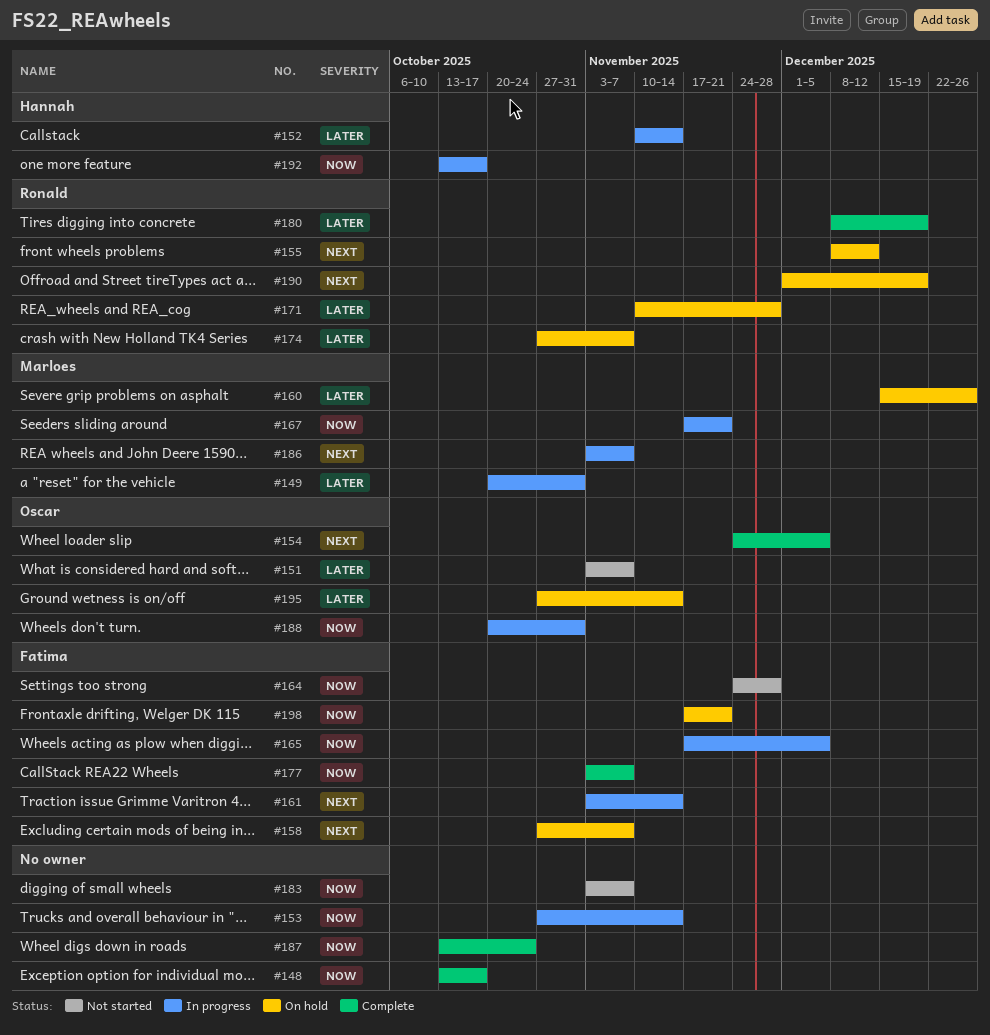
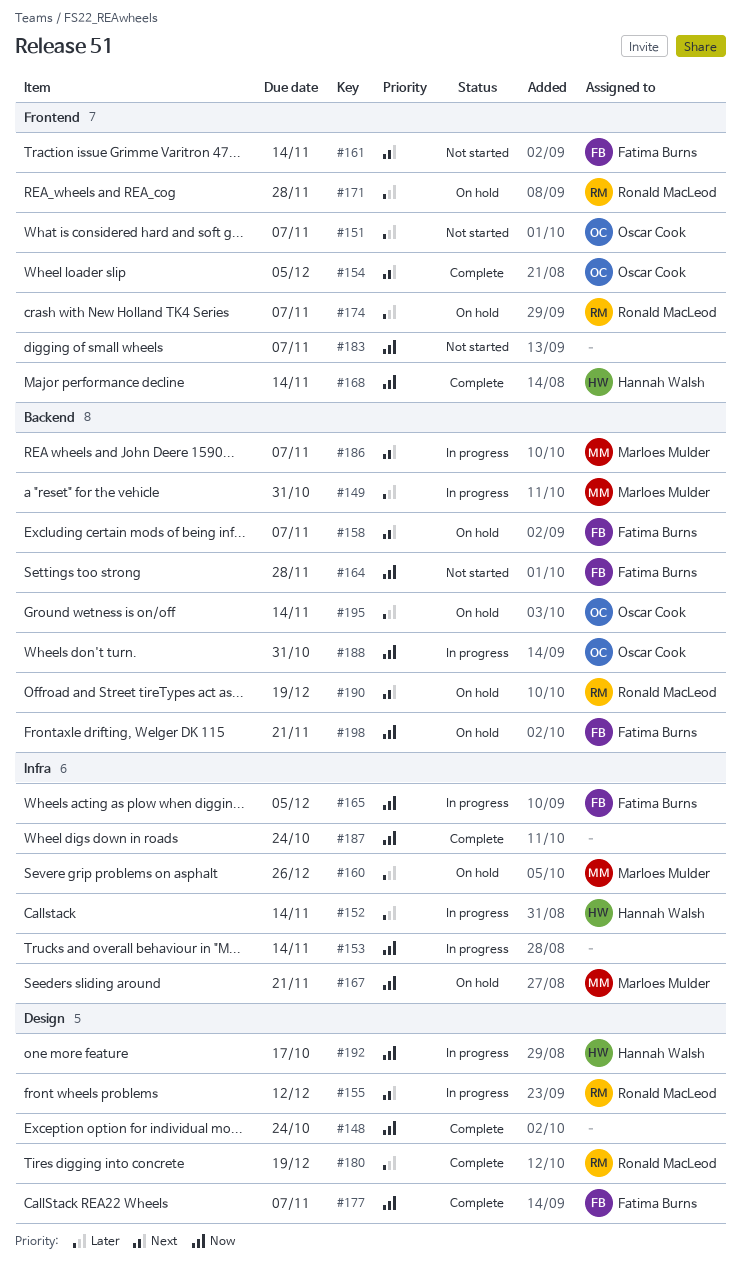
#148, due: Oct 17 -> Oct 24
#155, status: On hold -> In progress
#161, status: In progress -> Not started
#167, status: In progress -> On hold
#168: none -> present

